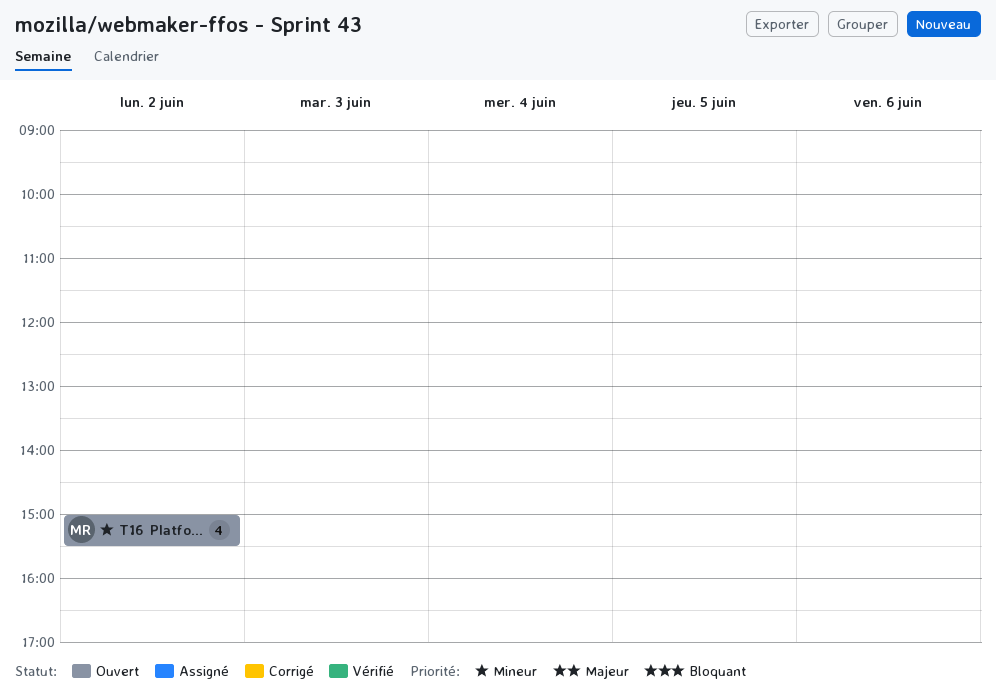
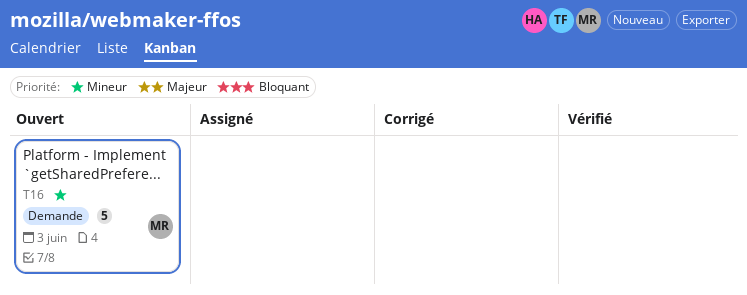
T16, estimate: 4 -> 5
T16, day: Jun 2 -> Jun 3

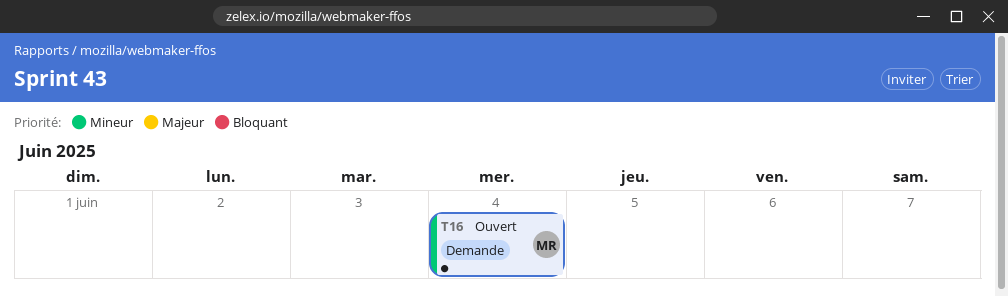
T16, estimate: 5 -> 1
T16, day: Jun 3 -> Jun 4

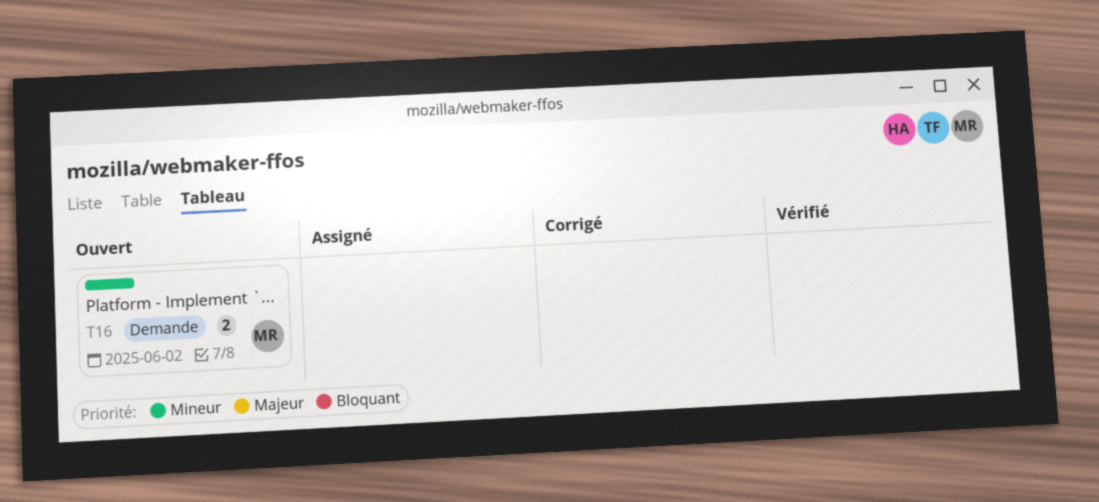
T16, estimate: 1 -> 2
T16, day: Jun 4 -> Jun 2

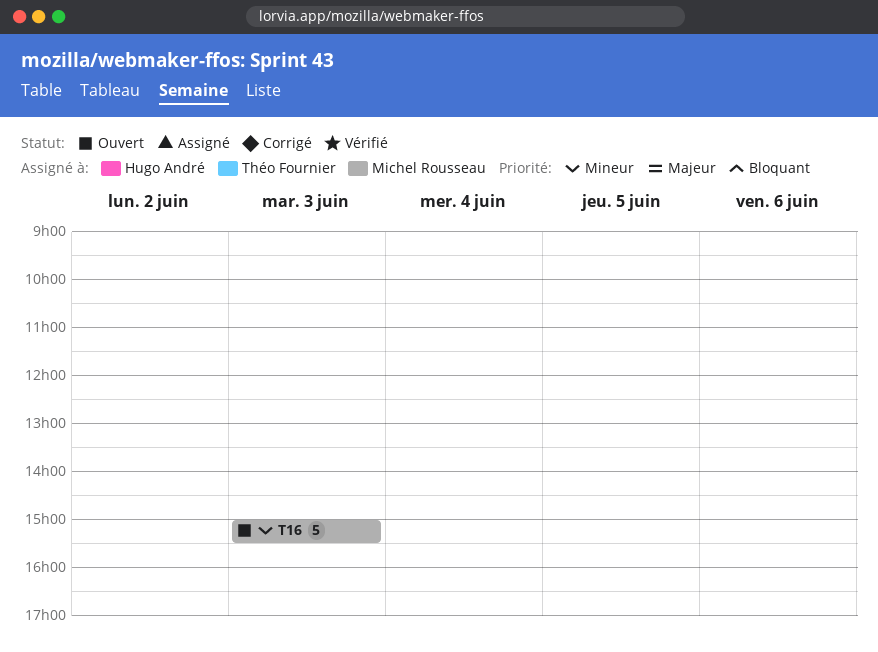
T16, estimate: 2 -> 5
T16, day: Jun 2 -> Jun 3

